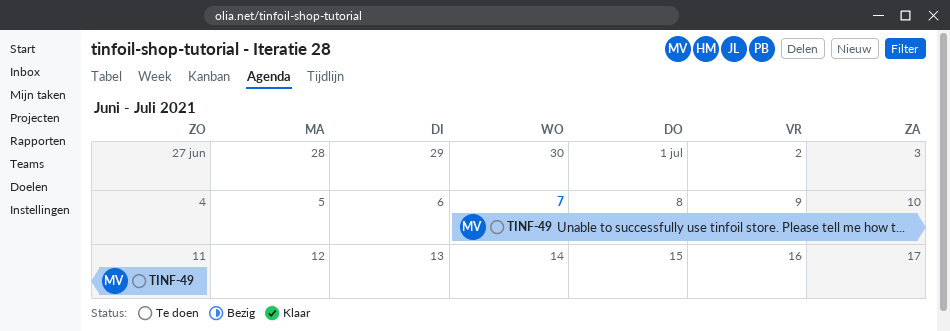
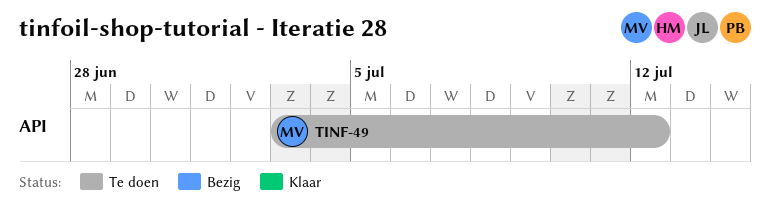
TINF-49, start: Jul 7 -> Jul 3
TINF-49, due: Jul 11 -> Jul 12

